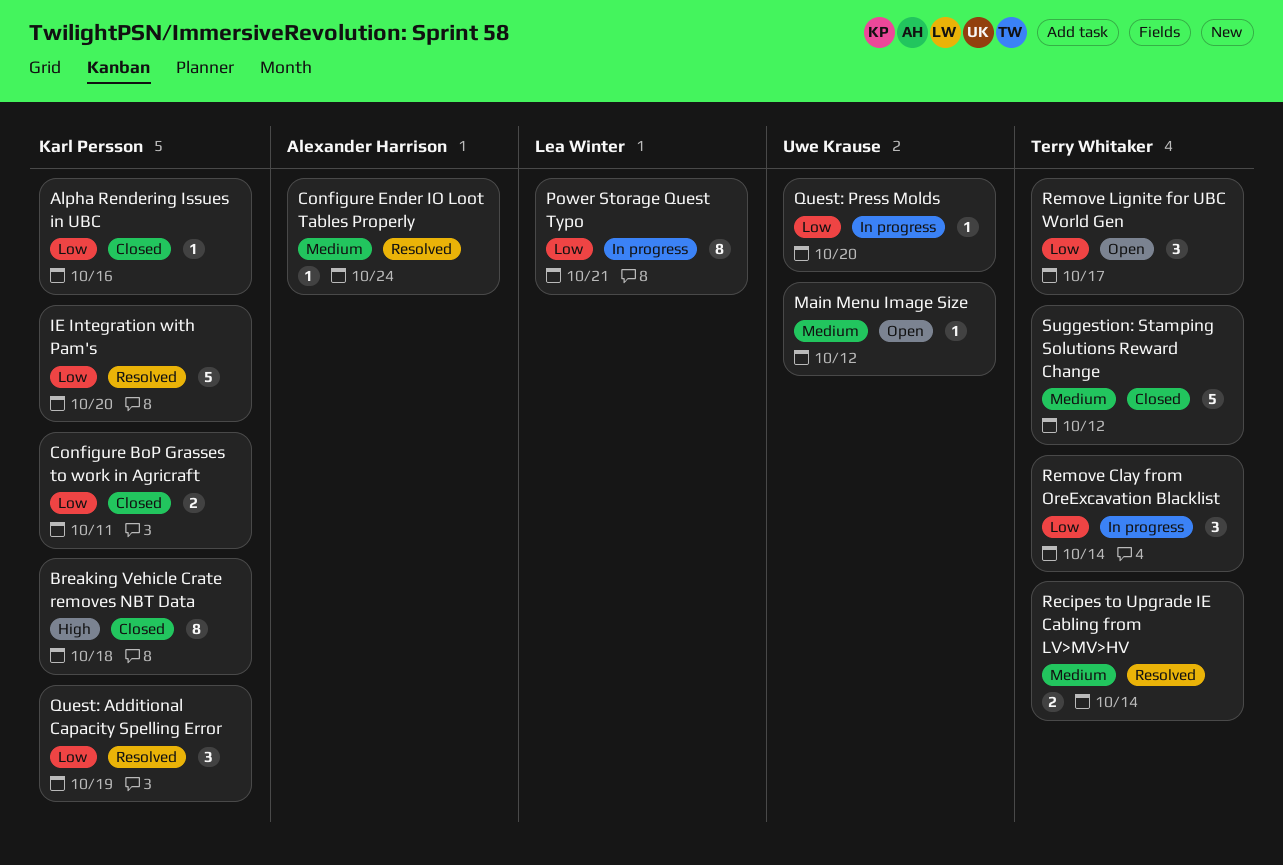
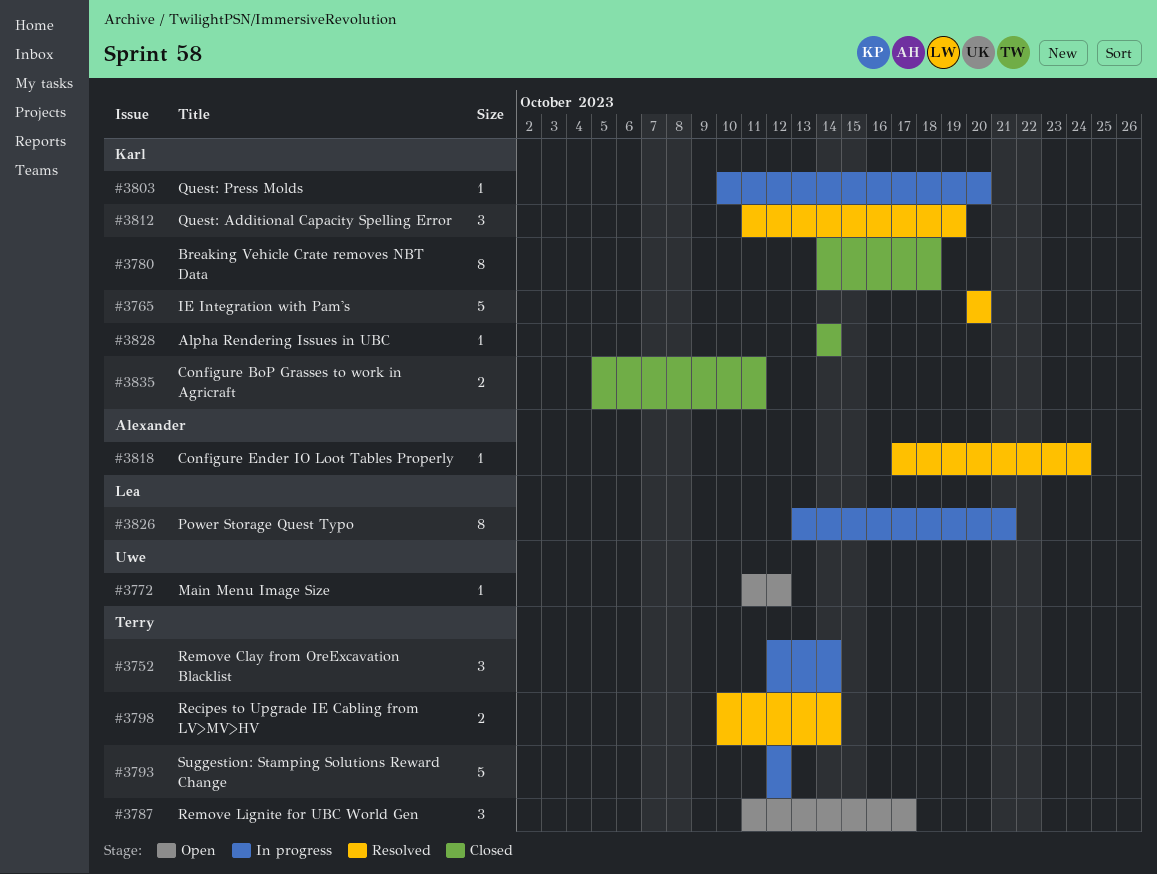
Alpha Rendering Issues in UBC, due: Oct 16 -> Oct 14
Quest: Press Molds, owner: Uwe Krause -> Karl Persson
Suggestion: Stamping Solutions Reward Change, status: Closed -> In progress

